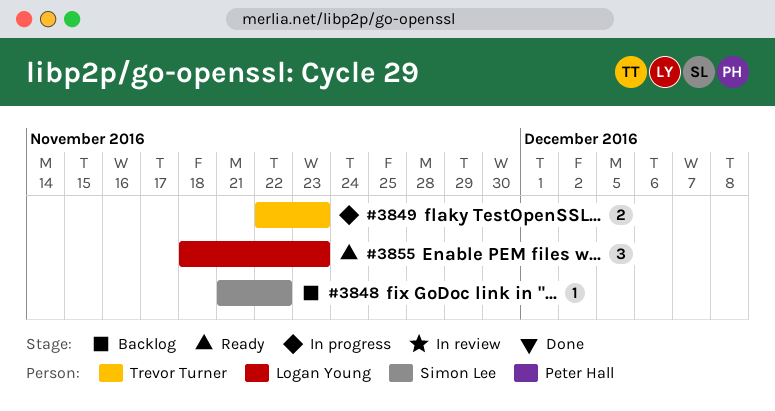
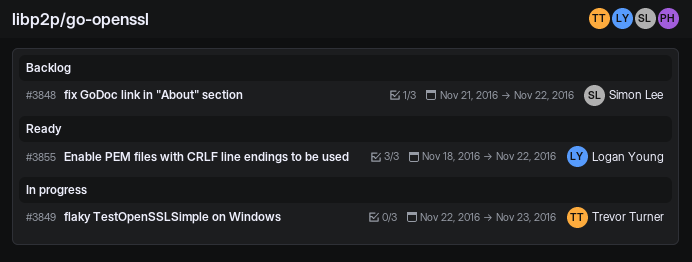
#3855, due: Nov 23 -> Nov 22

